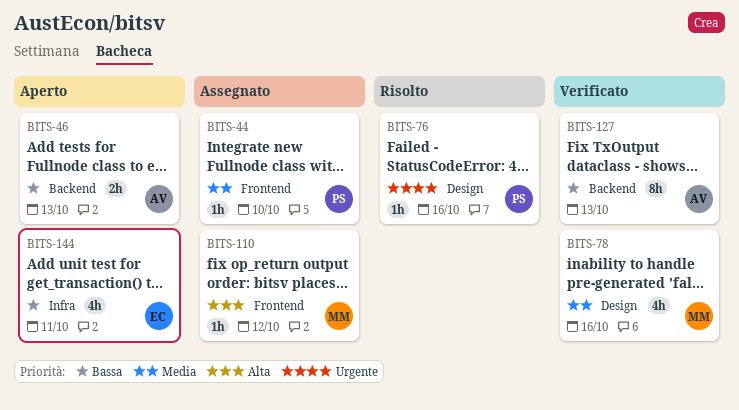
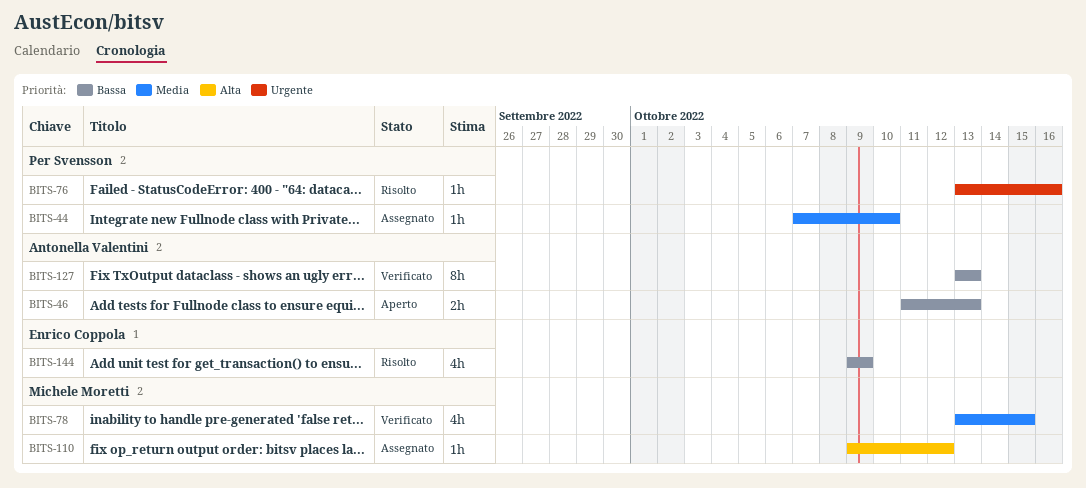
BITS-78, due: Oct 16 -> Oct 15
BITS-144, status: Aperto -> Risolto
BITS-144, due: Oct 11 -> Oct 9

